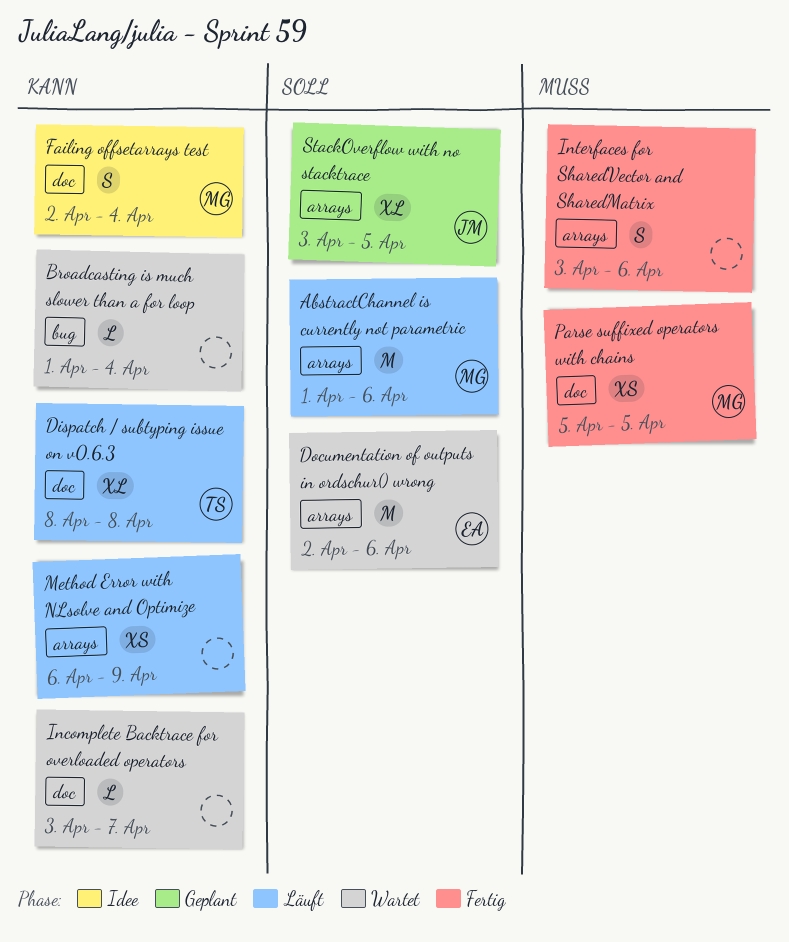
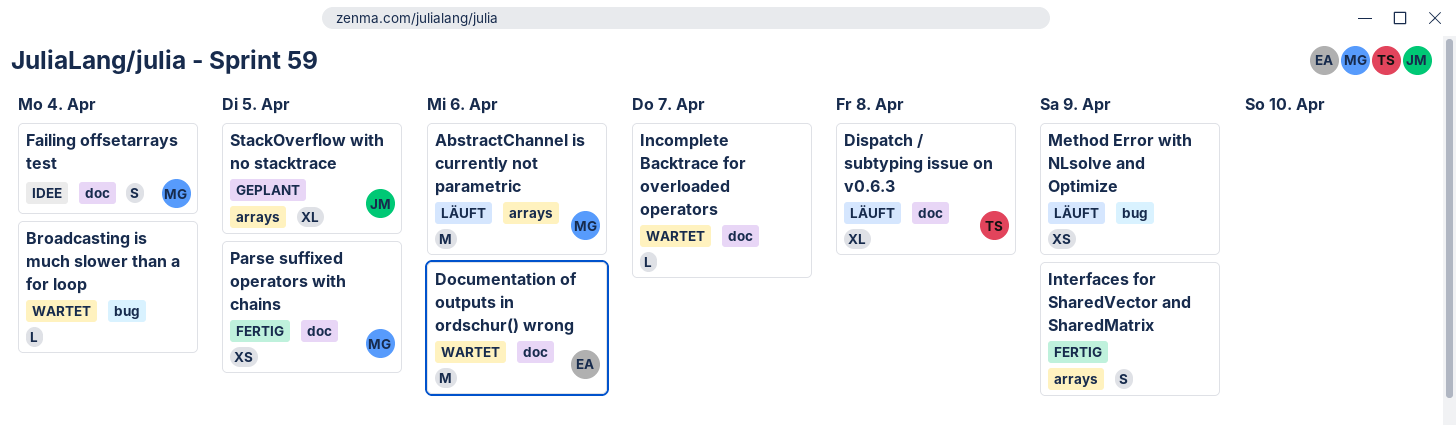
Documentation of outputs in ordschur() wrong, label: arrays -> doc
Interfaces for SharedVector and SharedMatrix, due: Apr 6 -> Apr 9
Method Error with NLsolve and Optimize, label: arrays -> bug

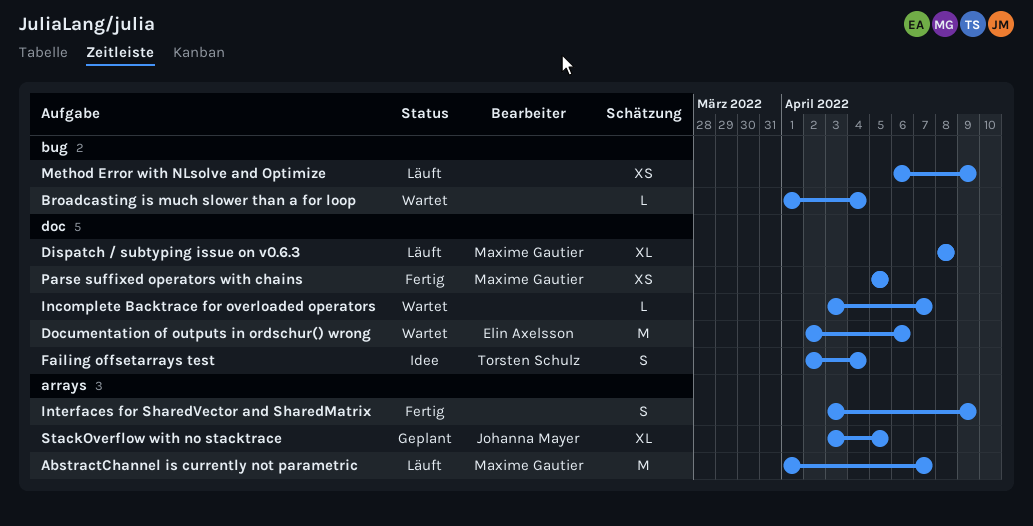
AbstractChannel is currently not parametric, due: Apr 6 -> Apr 7
Dispatch / subtyping issue on v0.6.3, owner: Torsten Schulz -> Maxime Gautier
Failing offsetarrays test, owner: Maxime Gautier -> Torsten Schulz

